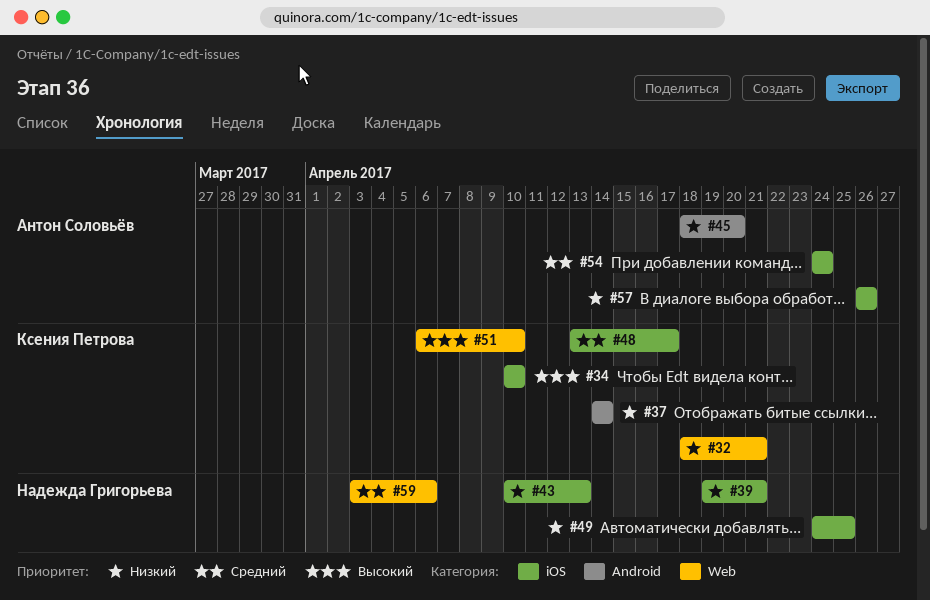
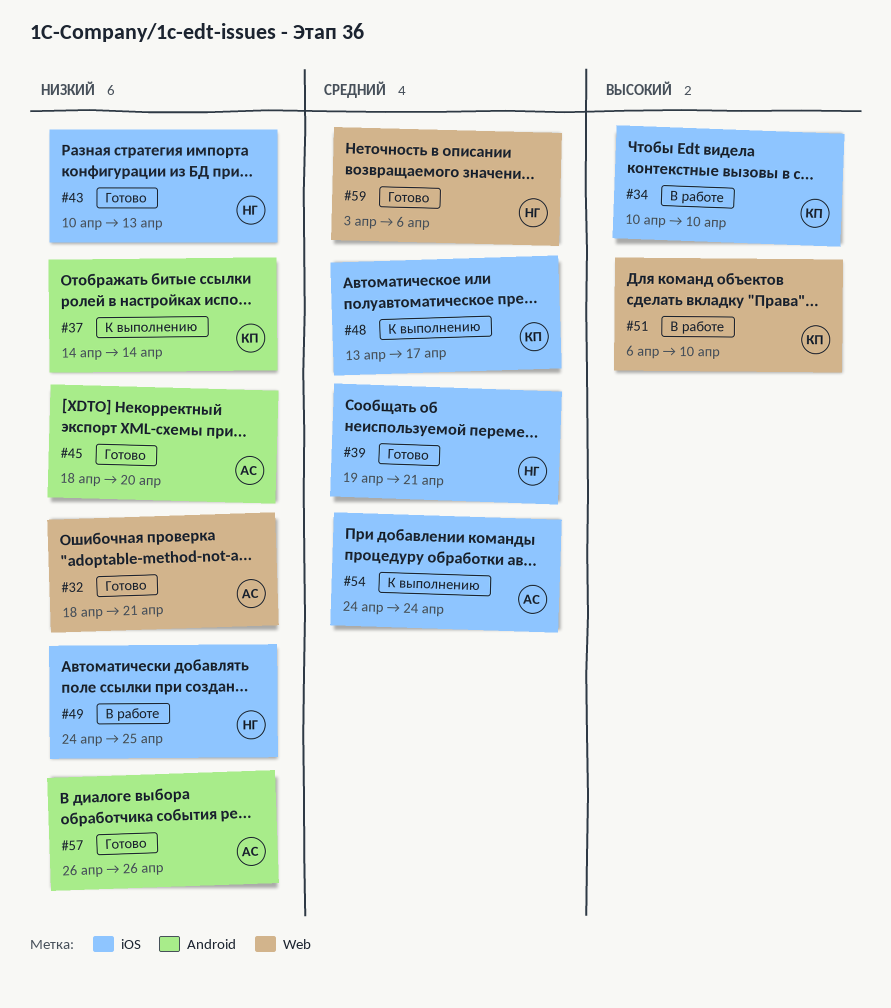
#32, owner: Ксения Петрова -> Антон Соловьёв
#39, priority: Низкий -> Средний
#57, label: iOS -> Android

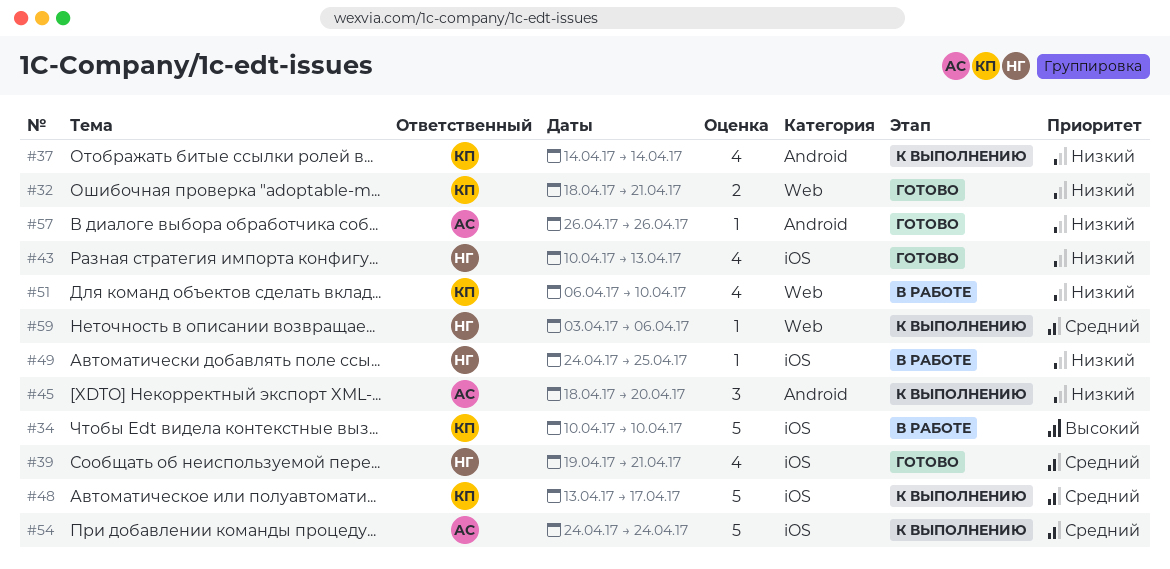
#32, owner: АС -> КП
#45, status: Готово -> К выполнению
#51, priority: Высокий -> Низкий
#59, status: Готово -> К выполнению

